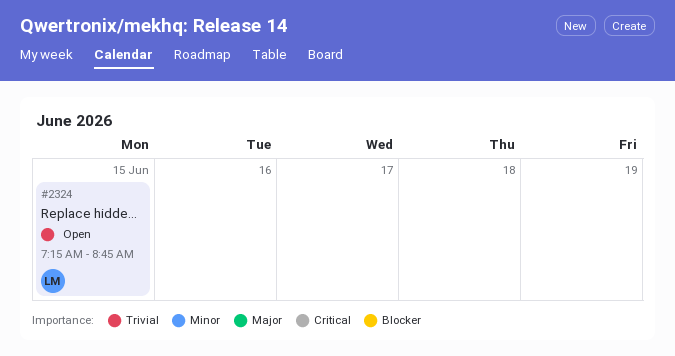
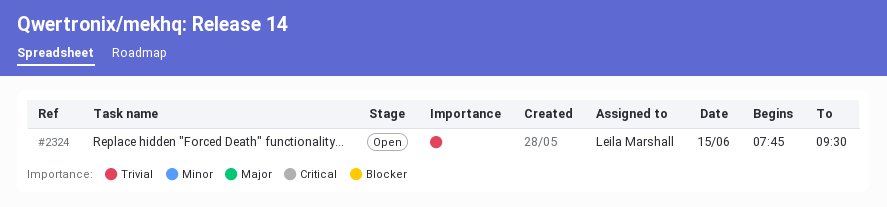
#2324, begins: 07:15 -> 07:45
#2324, ends: 08:45 -> 09:30

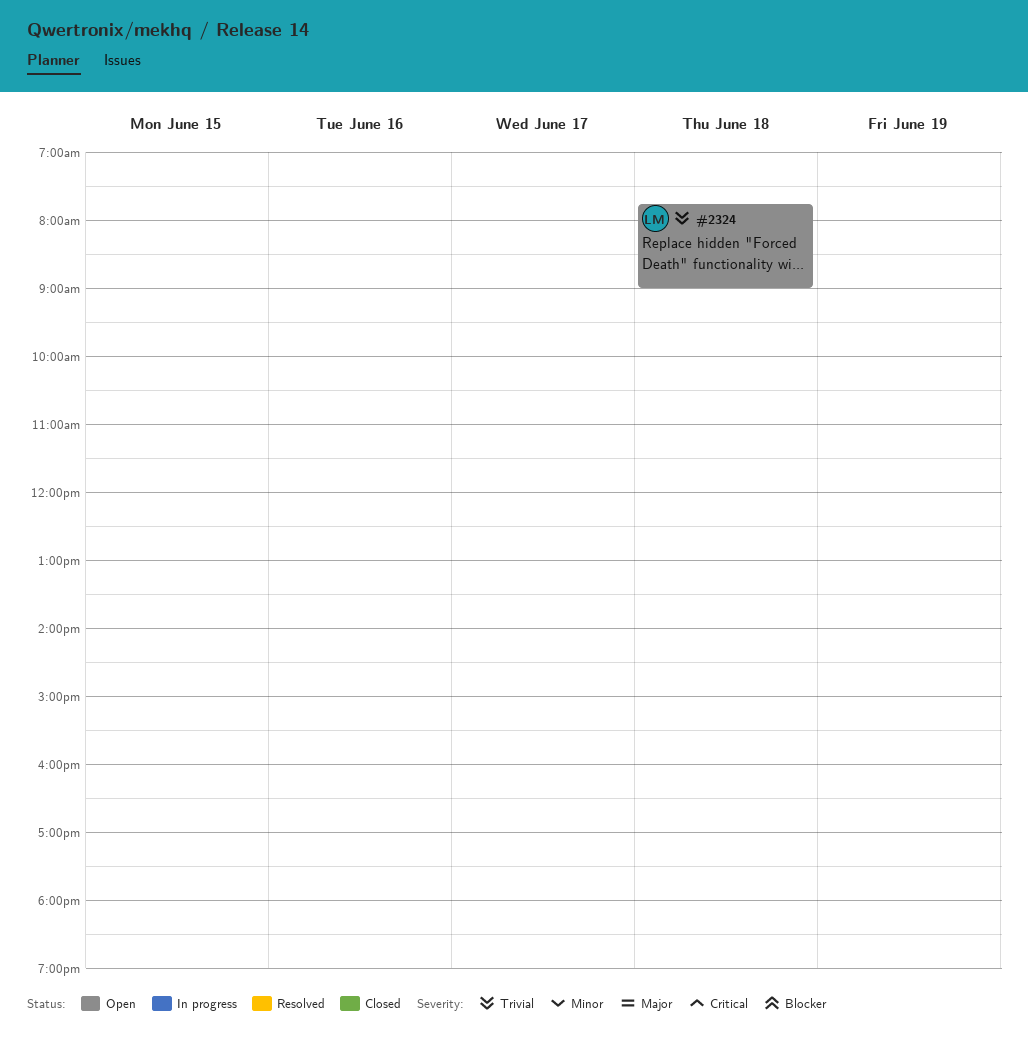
#2324, day: Jun 15 -> Jun 18
#2324, ends: 09:30 -> 09:00

